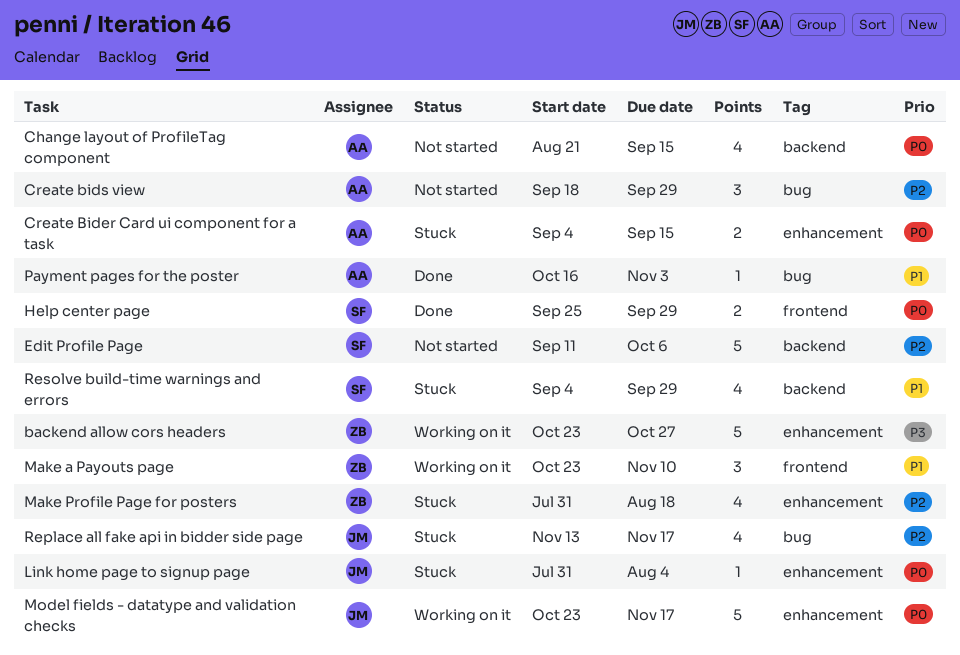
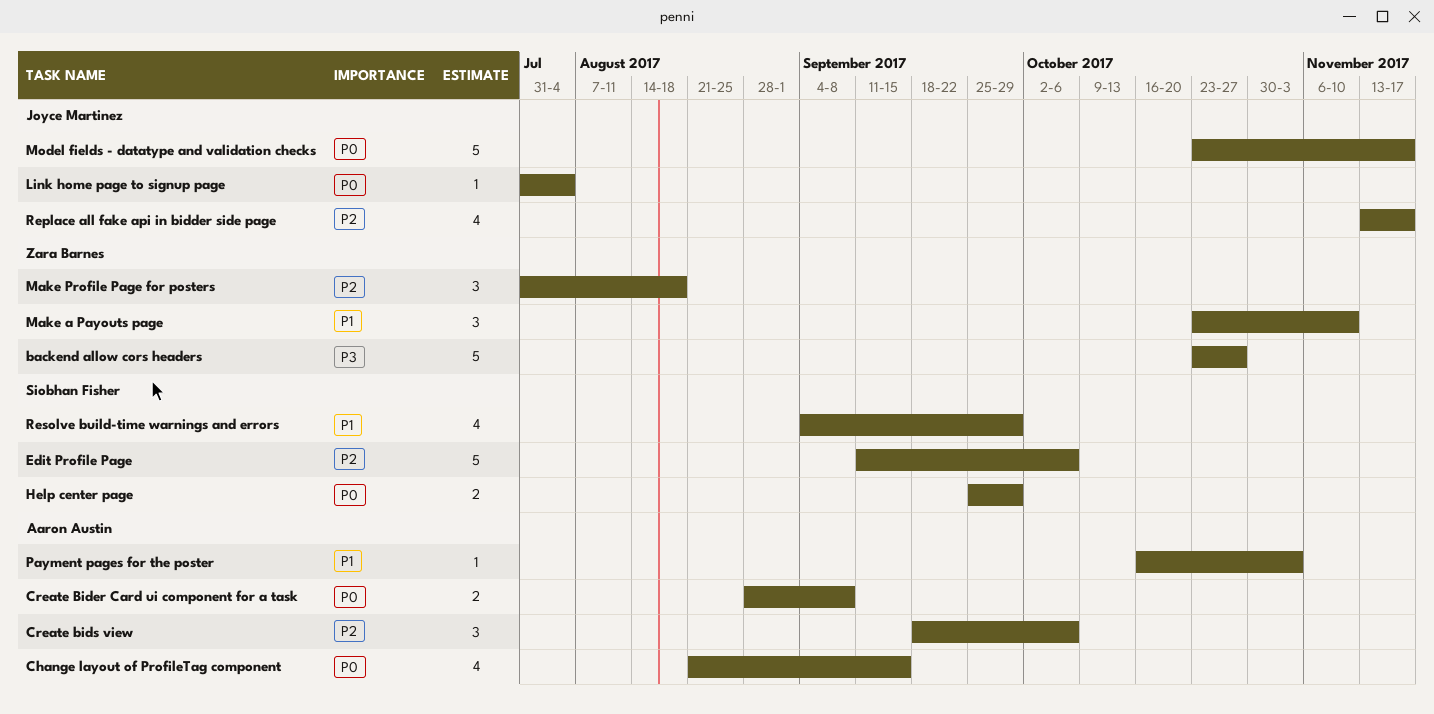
Create Bider Card ui component for a task, start: Sep 4 -> Aug 28
Create Bider Card ui component for a task, due: Sep 15 -> Sep 8
Create bids view, due: Sep 29 -> Oct 6
Make Profile Page for posters, estimate: 4 -> 3

